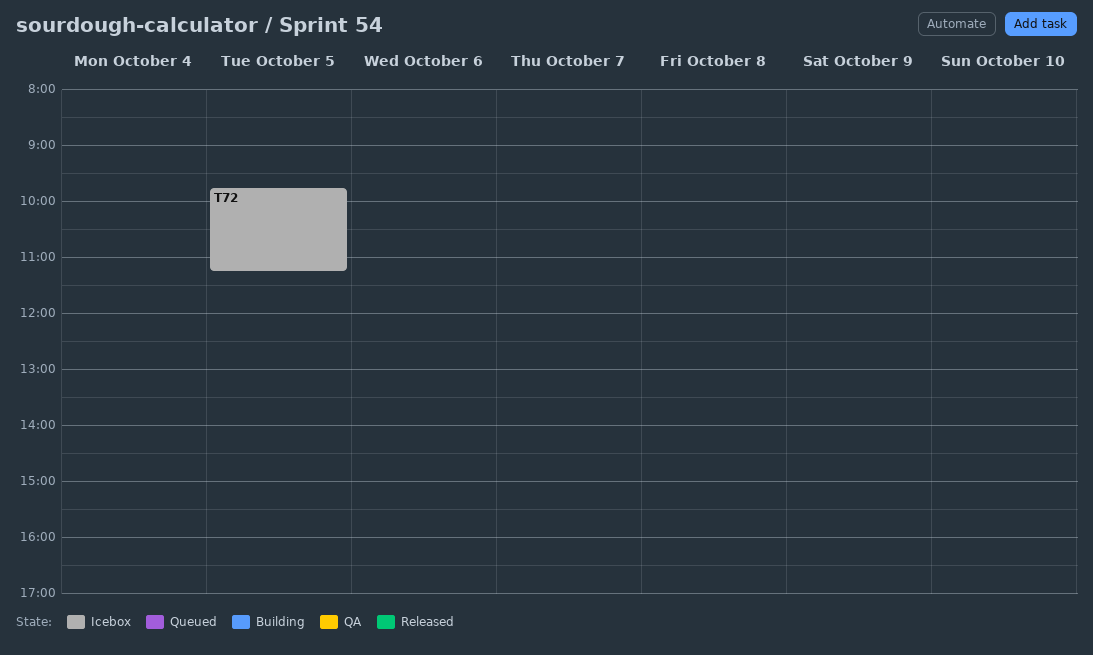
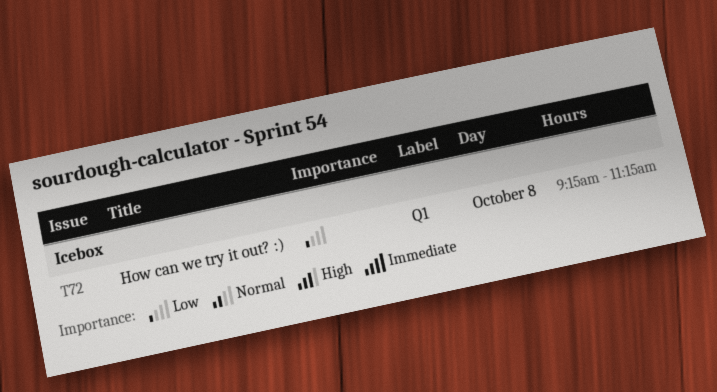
T72, day: Oct 5 -> Oct 8
T72, begins: 09:45 -> 09:15

